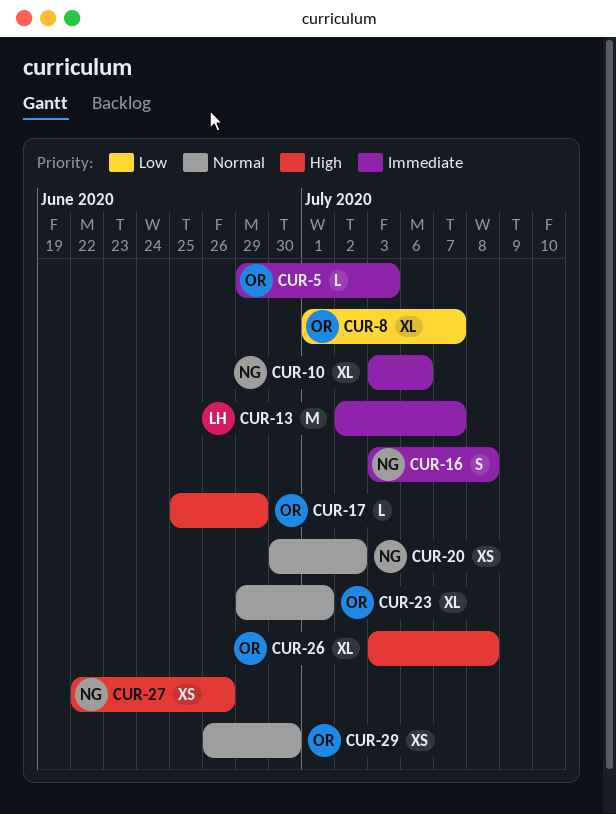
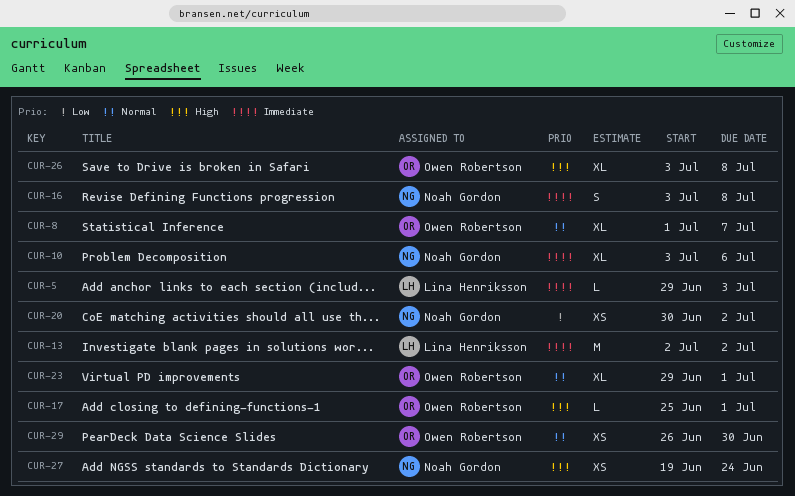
CUR-5, owner: Owen Robertson -> Lina Henriksson
CUR-8, priority: Low -> Normal
CUR-13, due: Jul 7 -> Jul 2
CUR-17, due: Jun 29 -> Jul 1
CUR-20, priority: Normal -> Low
CUR-27, start: Jun 22 -> Jun 19
CUR-27, due: Jun 26 -> Jun 24

